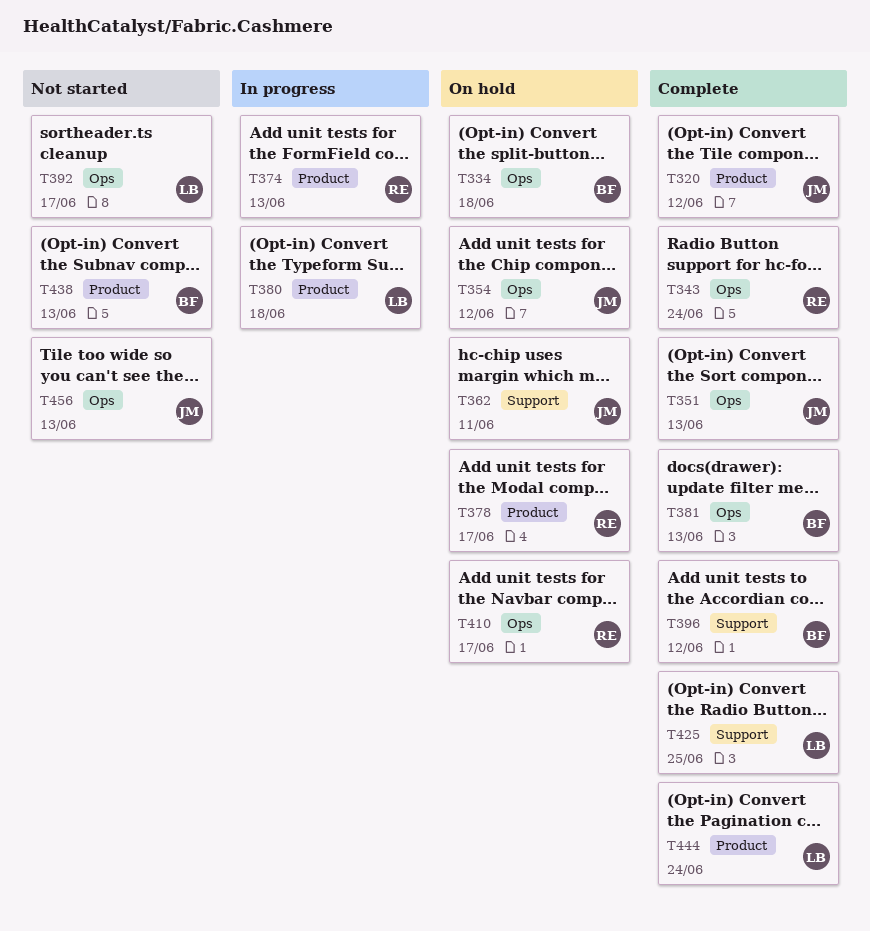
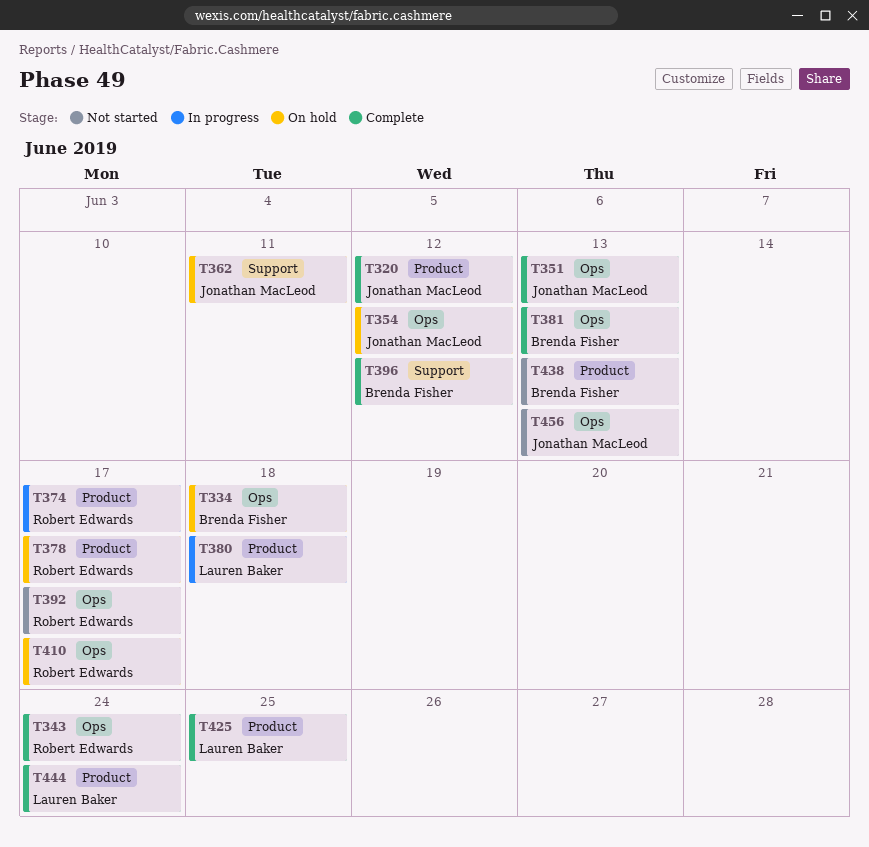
T374, due: Jun 13 -> Jun 17
T392, owner: Lauren Baker -> Robert Edwards
T425, label: Support -> Product

